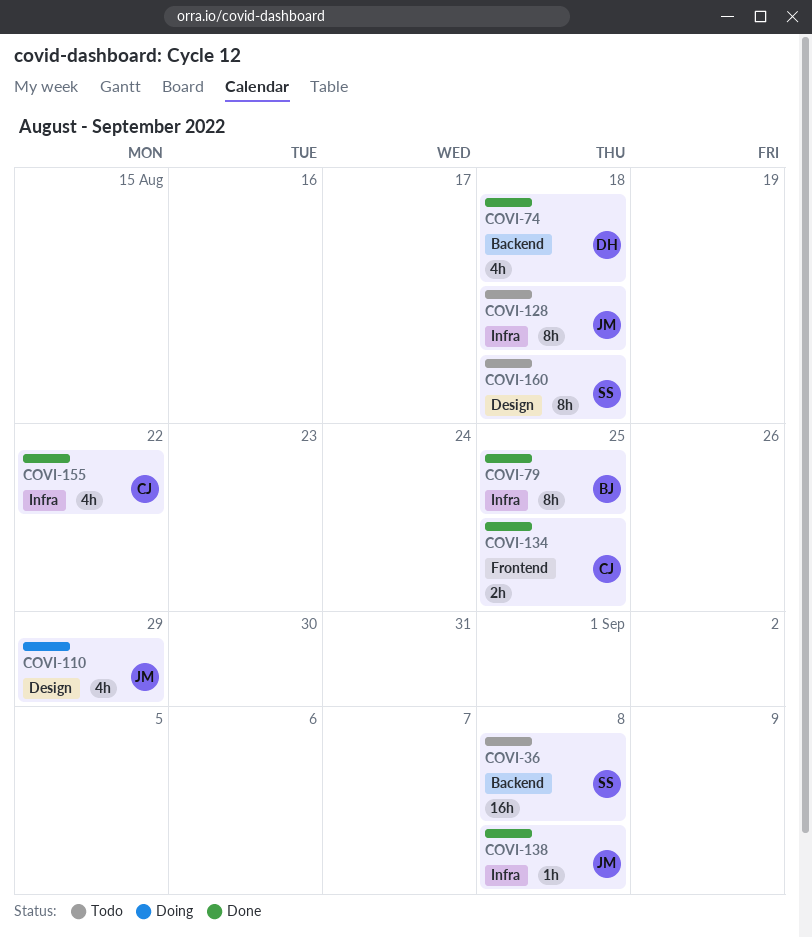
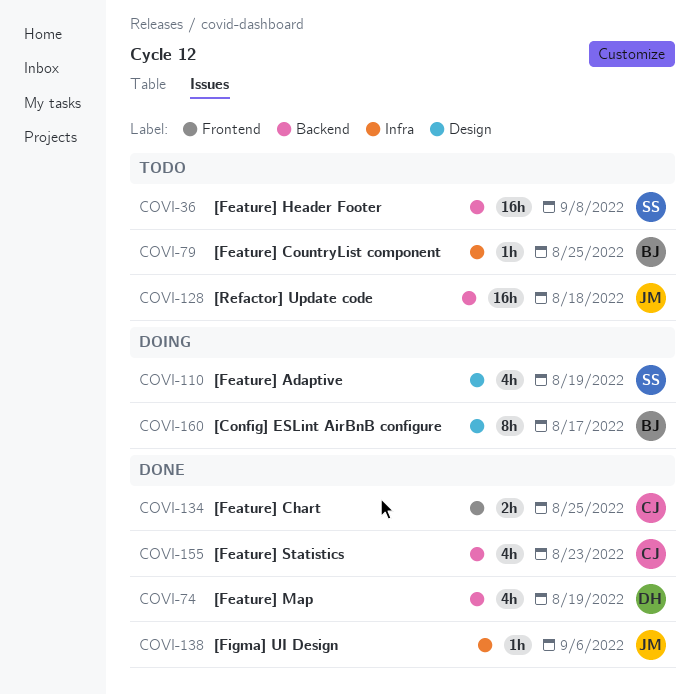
COVI-74, due: Aug 18 -> Aug 19
COVI-79, status: Done -> Todo
COVI-79, estimate: 8h -> 1h
COVI-110, owner: JM -> SS
COVI-110, due: Aug 29 -> Aug 19
COVI-128, label: Infra -> Backend
COVI-128, estimate: 8h -> 16h
COVI-138, due: Sep 8 -> Sep 6
COVI-155, label: Infra -> Backend
COVI-155, due: Aug 22 -> Aug 23
COVI-160, status: Todo -> Doing
COVI-160, owner: SS -> BJ
COVI-160, due: Aug 18 -> Aug 17

